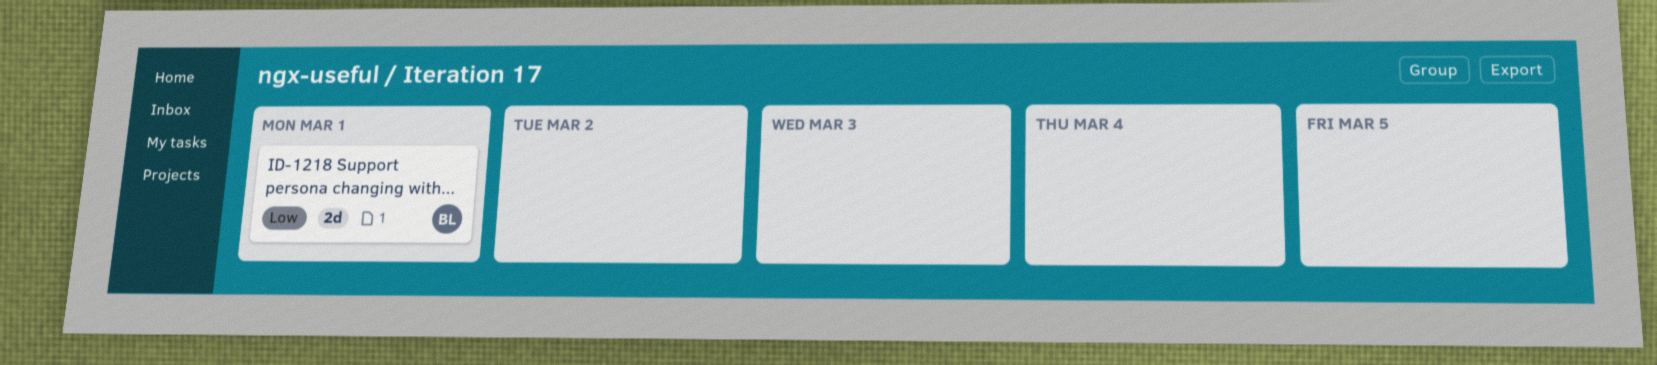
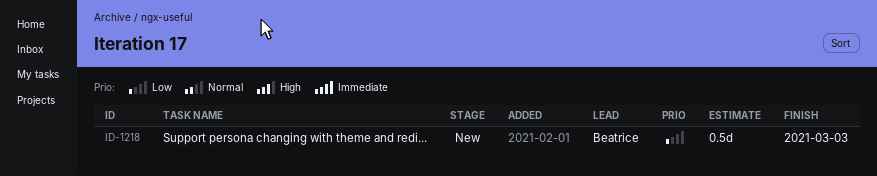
ID-1218, estimate: 2d -> 0.5d
ID-1218, due: Mar 1 -> Mar 3

